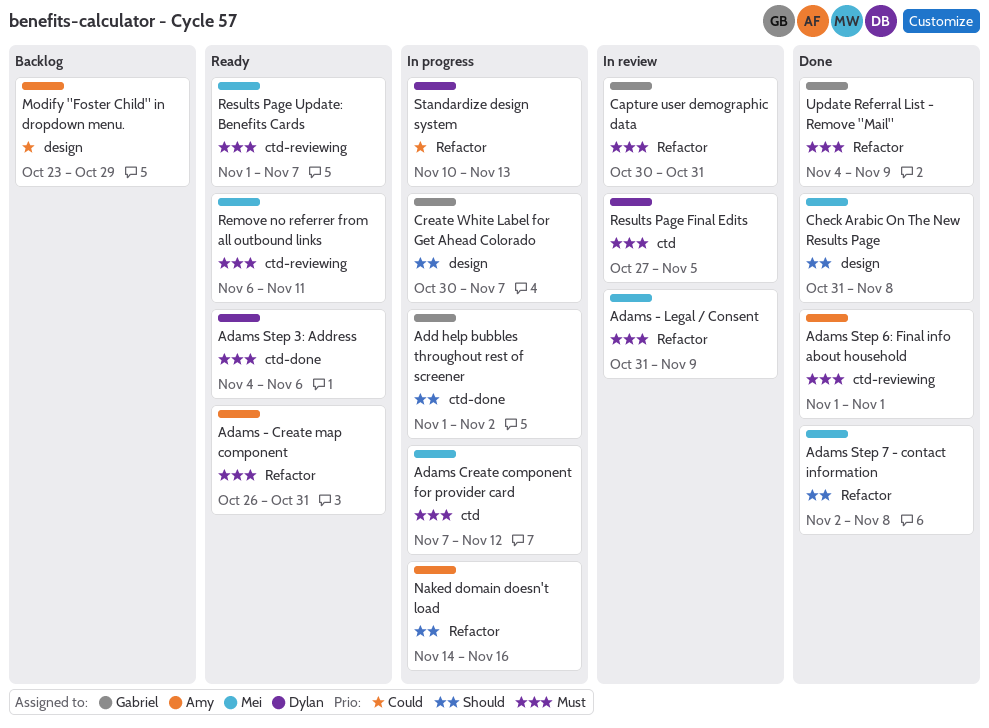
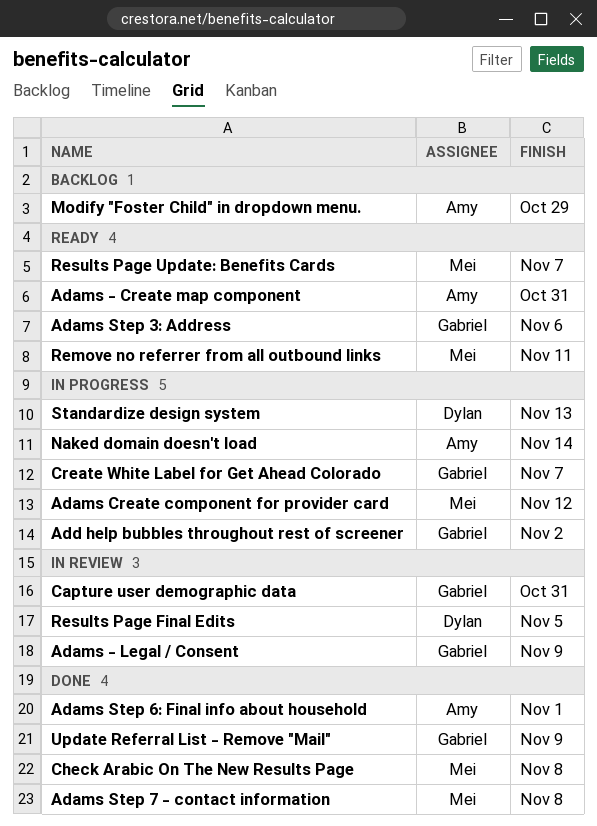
Adams - Legal / Consent, owner: Mei -> Gabriel
Adams Step 3: Address, owner: Dylan -> Gabriel
Naked domain doesn't load, due: Nov 16 -> Nov 14

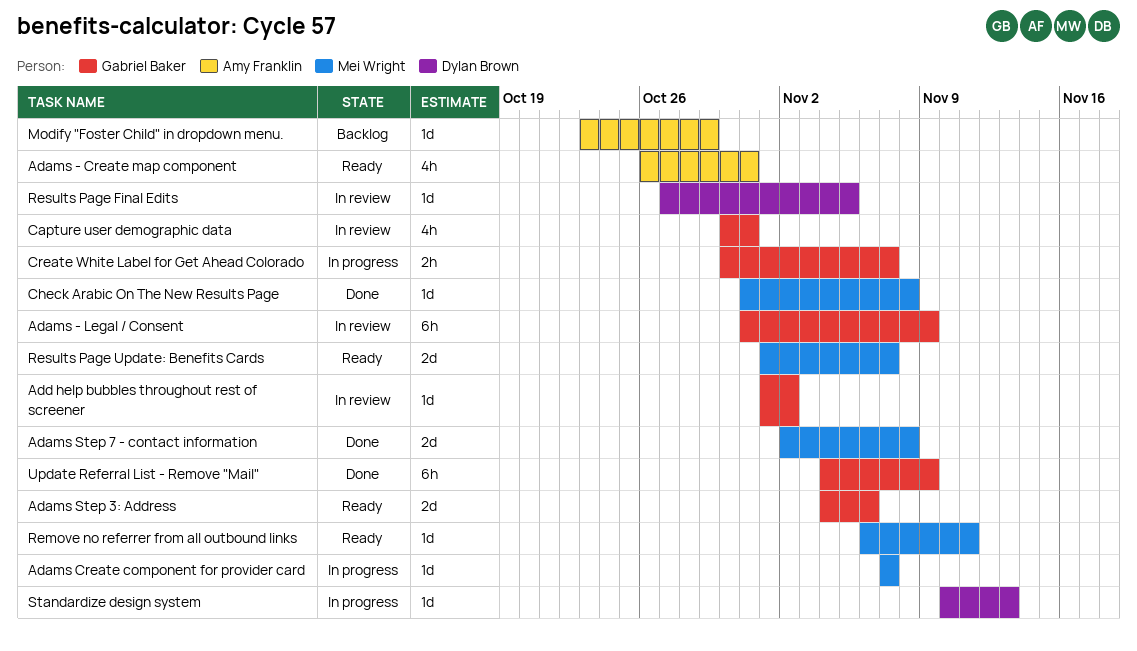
Adams Create component for provider card, due: Nov 12 -> Nov 7
Adams Step 6: Final info about household: present -> none
Add help bubbles throughout rest of screener, status: In progress -> In review
Naked domain doesn't load: present -> none

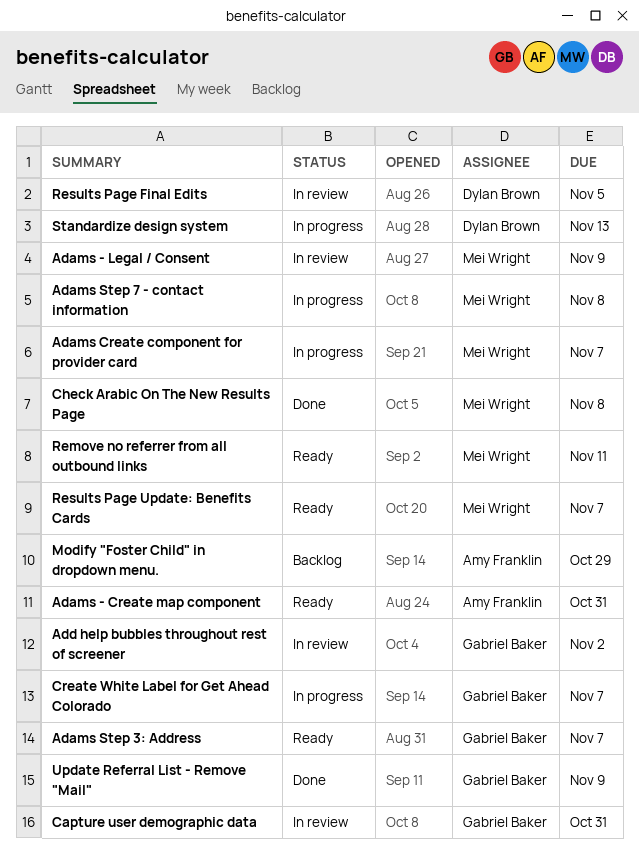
Adams - Legal / Consent, owner: Gabriel Baker -> Mei Wright
Adams Step 3: Address, due: Nov 6 -> Nov 7
Adams Step 7 - contact information, status: Done -> In progress

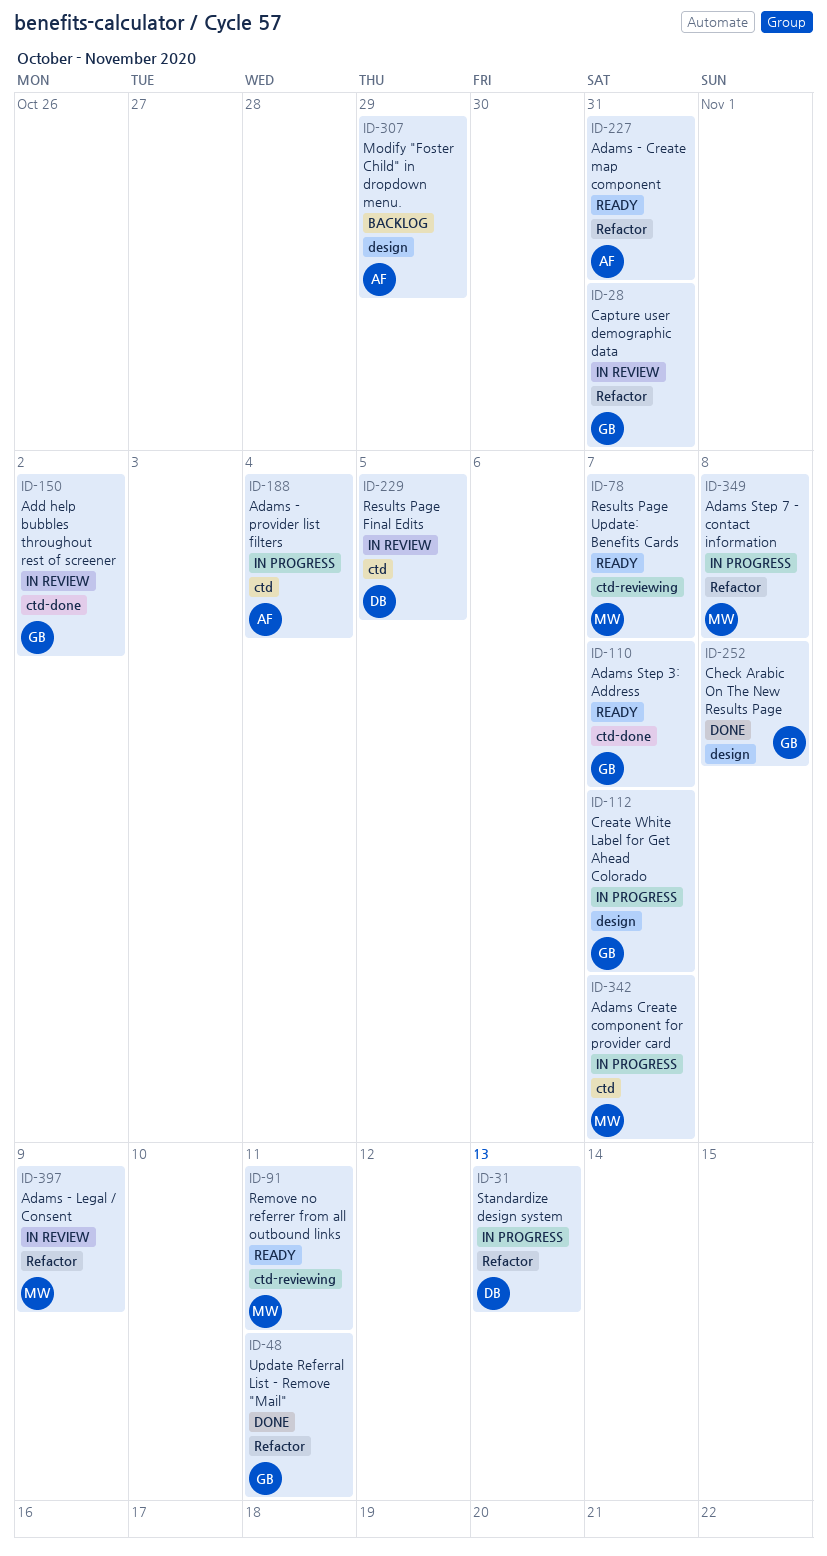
Adams - provider list filters: none -> present
Check Arabic On The New Results Page, owner: Mei Wright -> Gabriel Baker
Update Referral List - Remove "Mail", due: Nov 9 -> Nov 11

